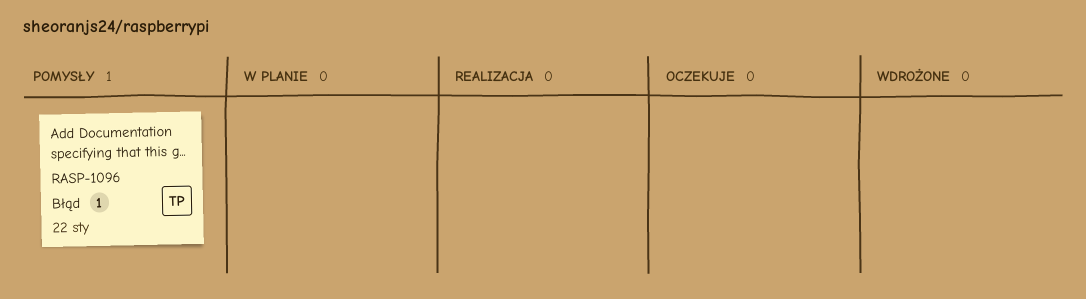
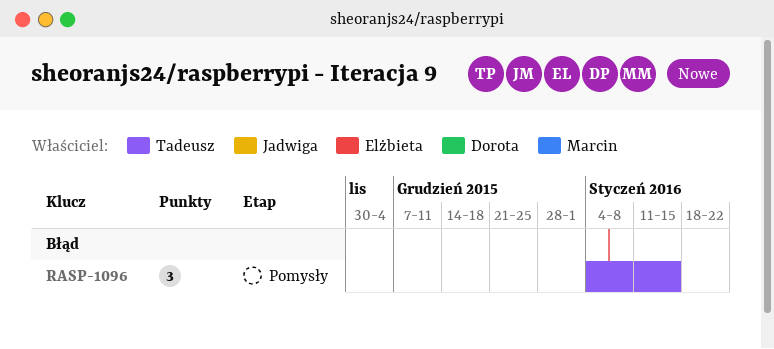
RASP-1096, estimate: 1 -> 3
RASP-1096, due: Jan 22 -> Jan 15

